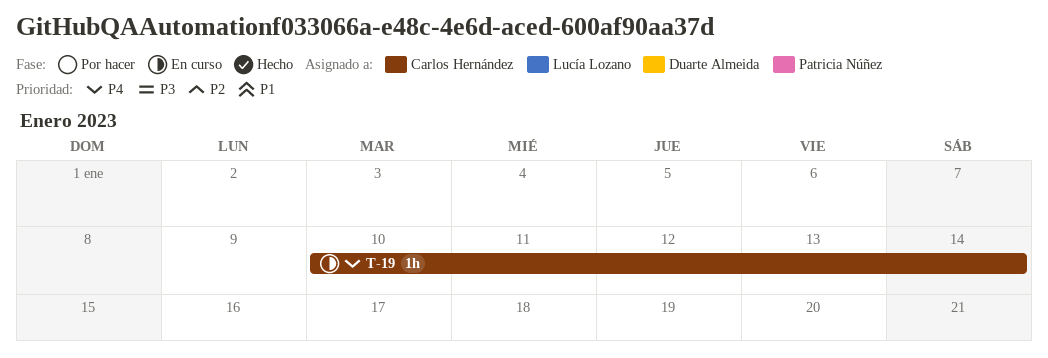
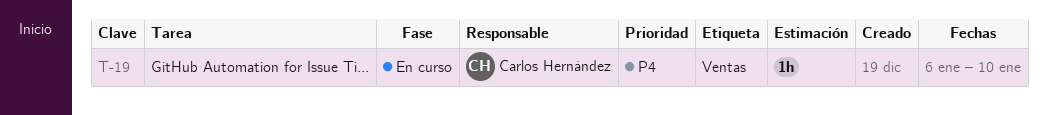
T-19, start: Jan 10 -> Jan 6
T-19, due: Jan 14 -> Jan 10

